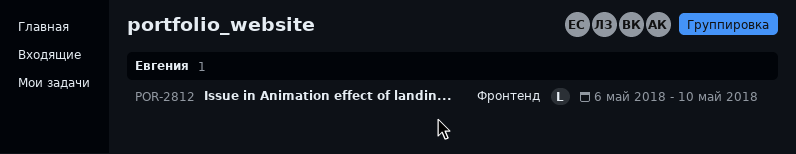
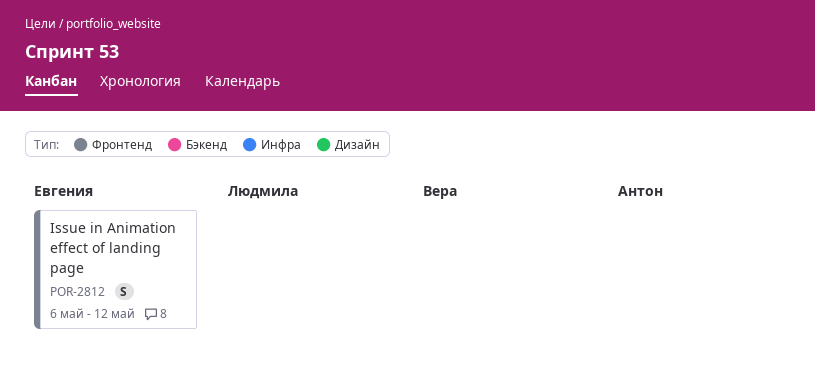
POR-2812, estimate: L -> S
POR-2812, due: May 10 -> May 12

